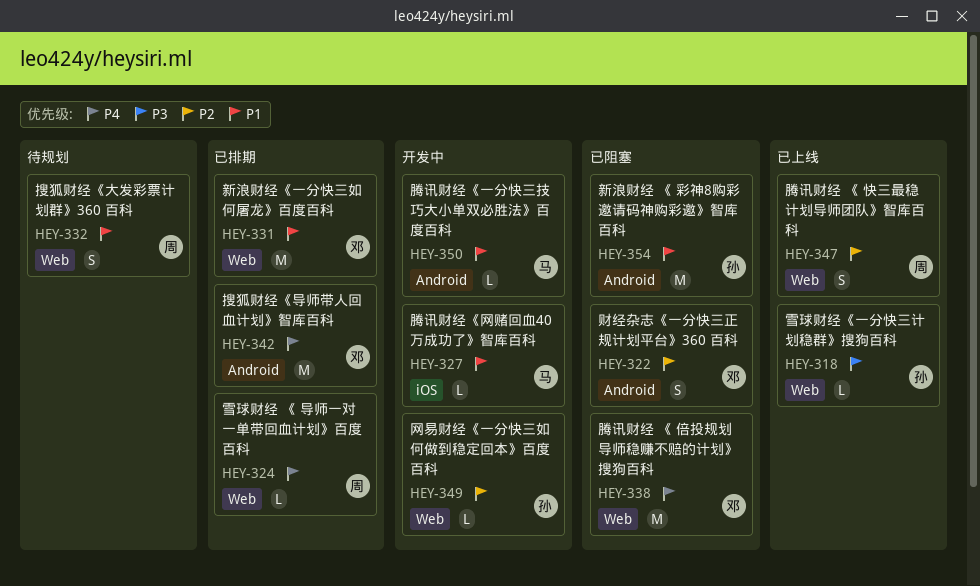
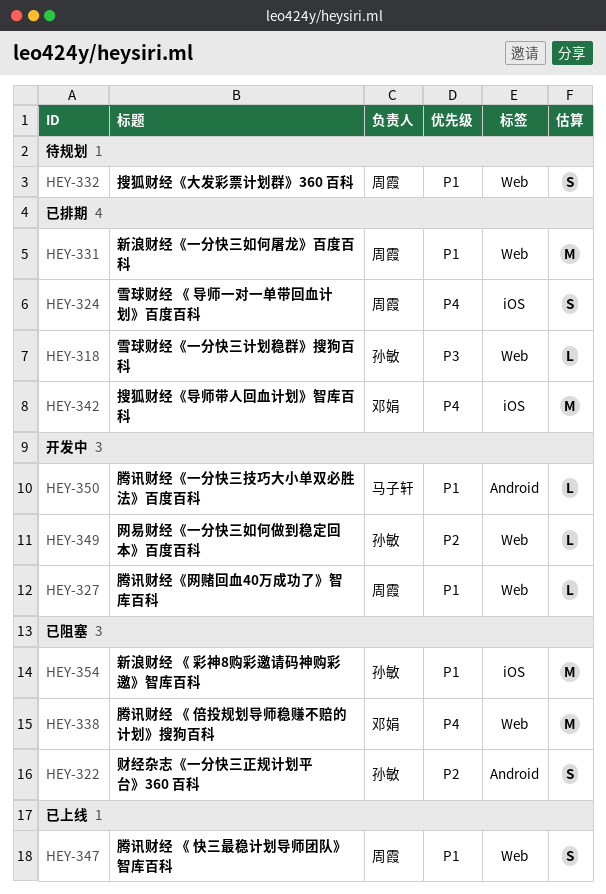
HEY-318, status: 已上线 -> 已排期
HEY-322, owner: 邓娟 -> 孙敏
HEY-324, label: Web -> iOS
HEY-324, estimate: L -> S
HEY-327, owner: 马子轩 -> 周霞
HEY-327, label: iOS -> Web
HEY-331, owner: 邓娟 -> 周霞
HEY-342, label: Android -> iOS
HEY-347, priority: P2 -> P1
HEY-354, label: Android -> iOS

